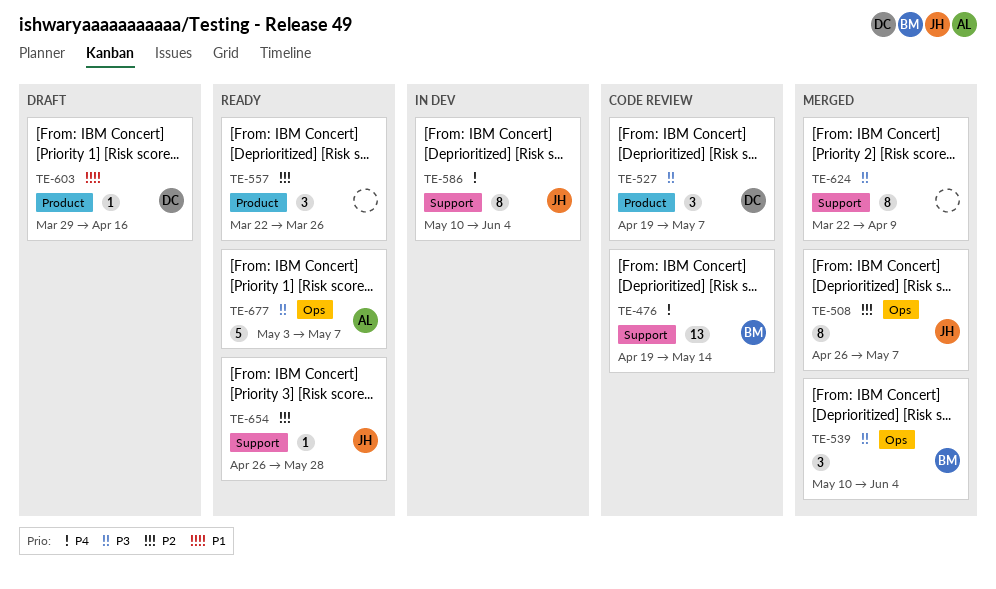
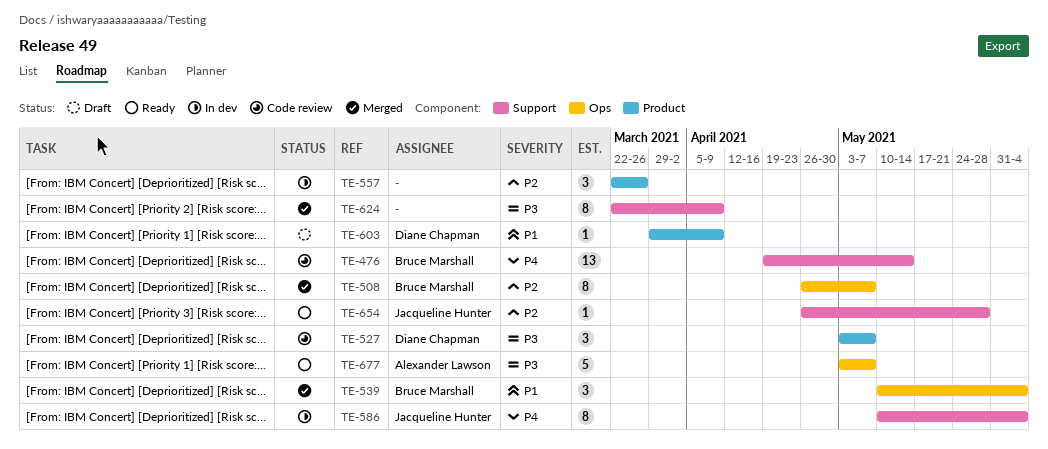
TE-508, owner: Jacqueline Hunter -> Bruce Marshall
TE-527, start: Apr 19 -> May 3
TE-539, priority: P3 -> P1
TE-557, status: Ready -> In dev
TE-603, due: Apr 16 -> Apr 9

